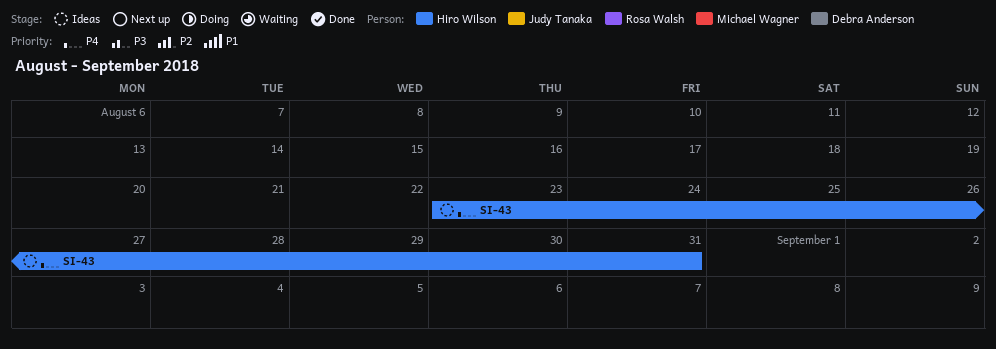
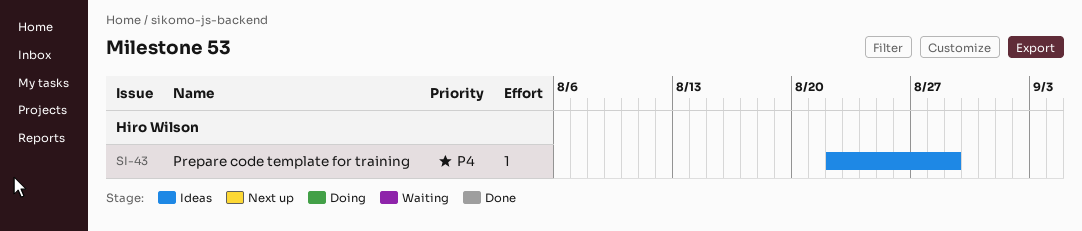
SI-43, start: Aug 23 -> Aug 22
SI-43, due: Aug 31 -> Aug 29

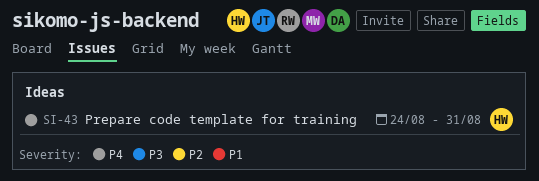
SI-43, start: Aug 22 -> Aug 24
SI-43, due: Aug 29 -> Aug 31

